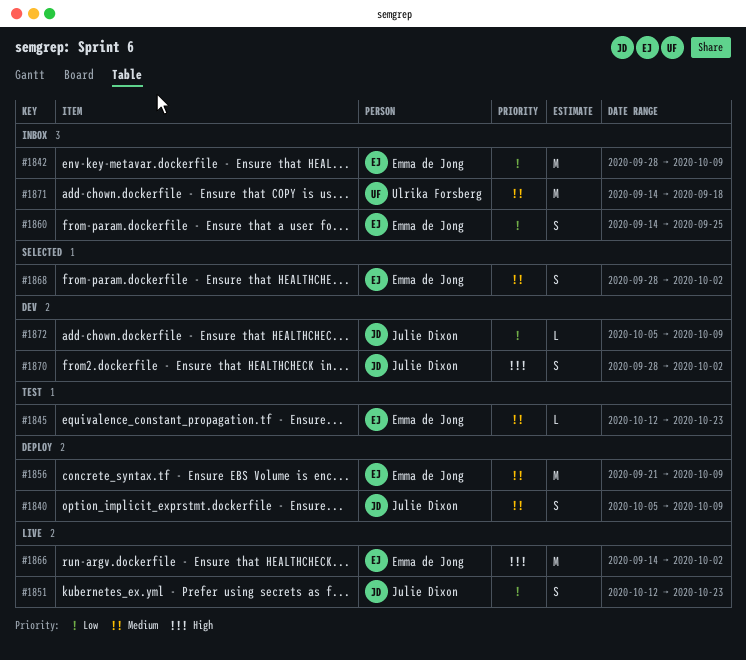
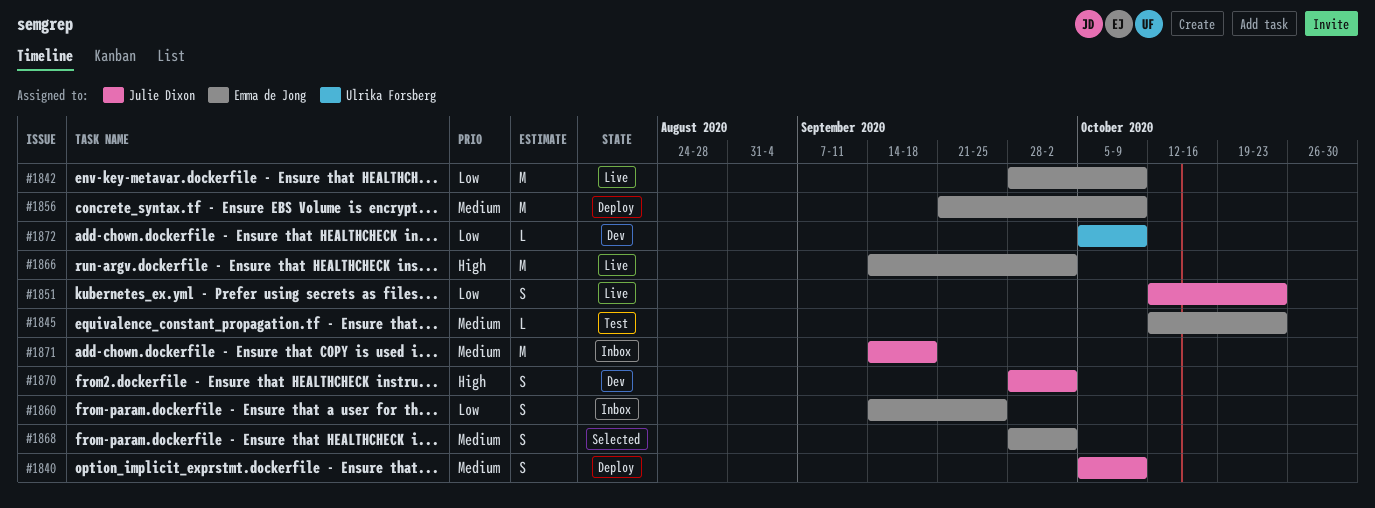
#1842, status: Inbox -> Live
#1871, owner: Ulrika Forsberg -> Julie Dixon
#1872, owner: Julie Dixon -> Ulrika Forsberg

